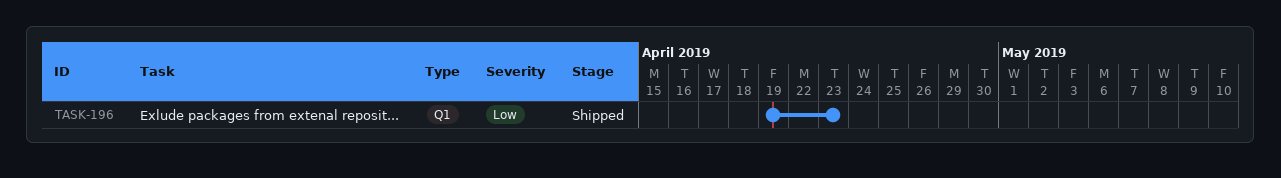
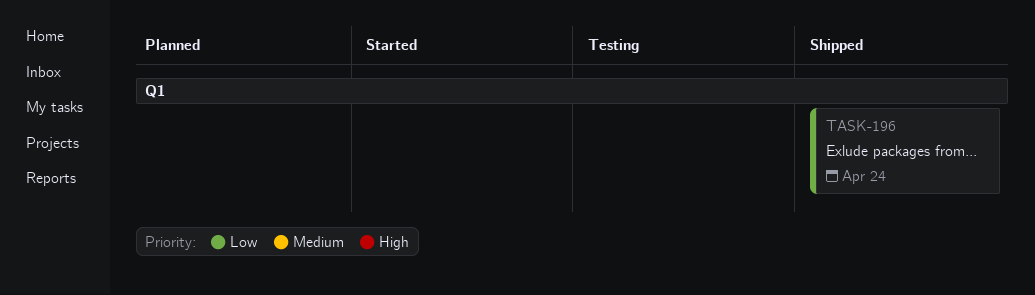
TASK-196, due: Apr 23 -> Apr 24

